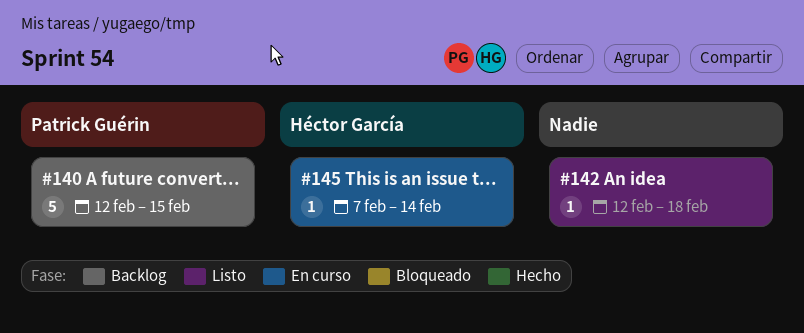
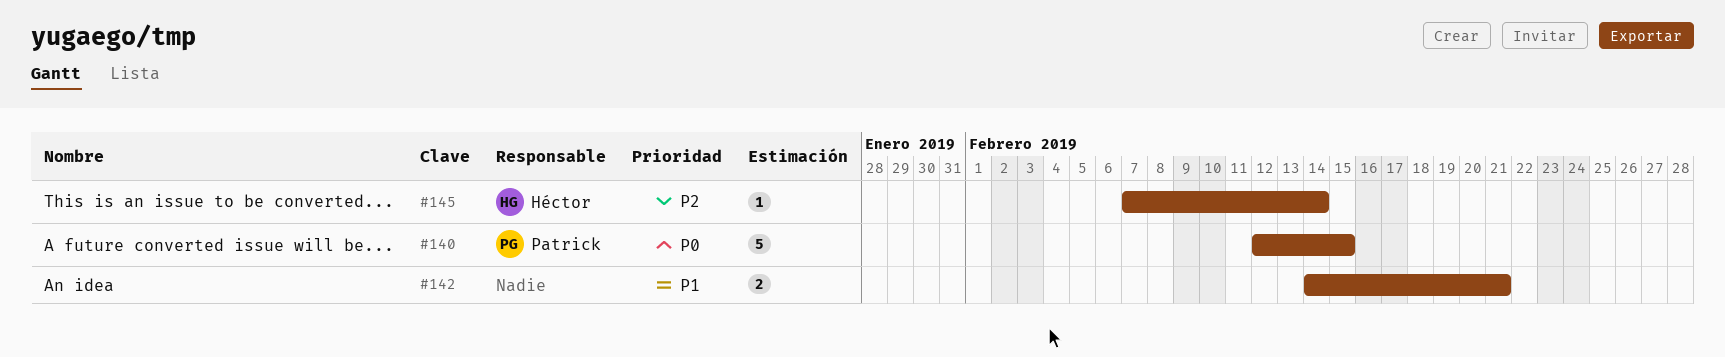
#142, estimate: 1 -> 2
#142, start: Feb 12 -> Feb 14
#142, due: Feb 18 -> Feb 21

